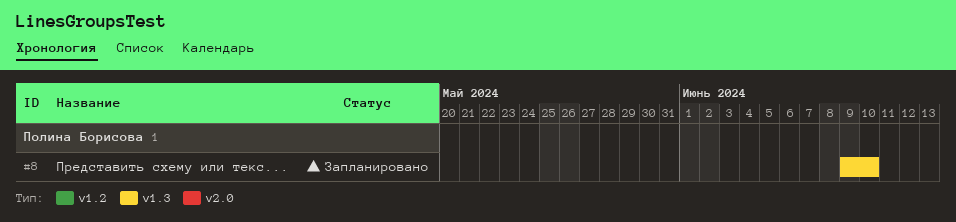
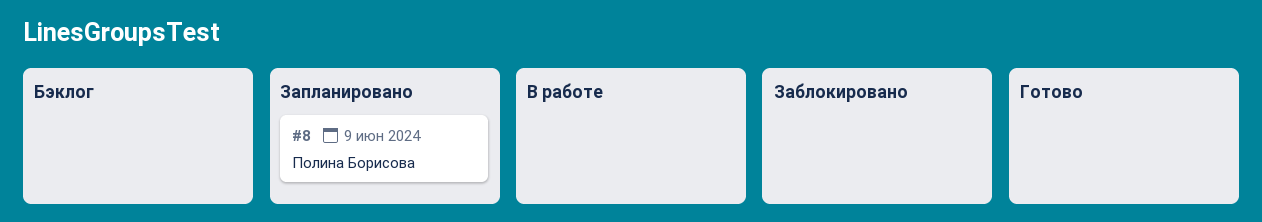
#8, due: Jun 10 -> Jun 9

